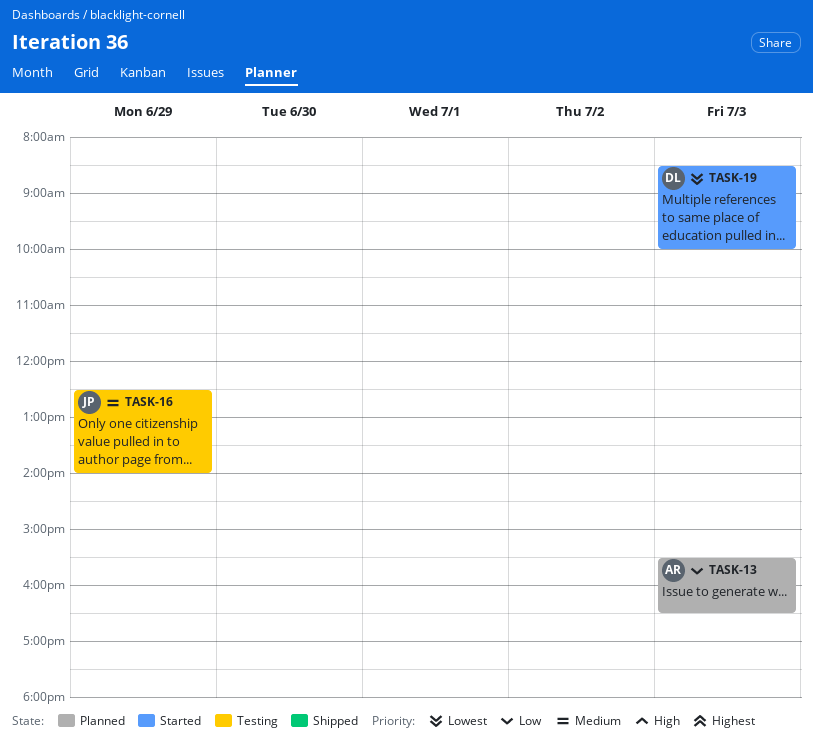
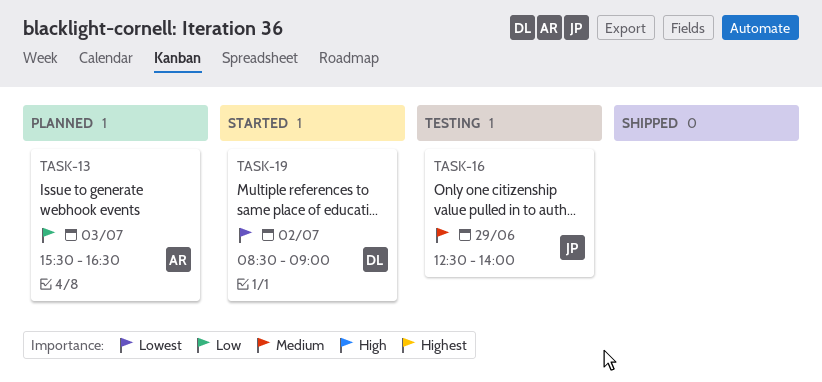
TASK-19, day: Jul 3 -> Jul 2
TASK-19, ends: 10:00 -> 09:00

